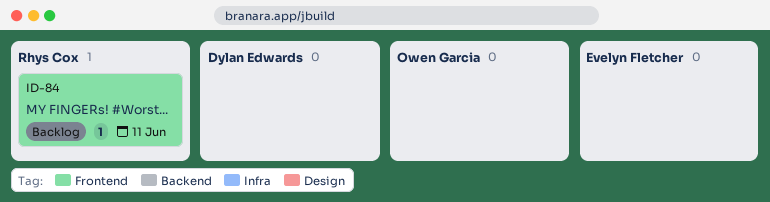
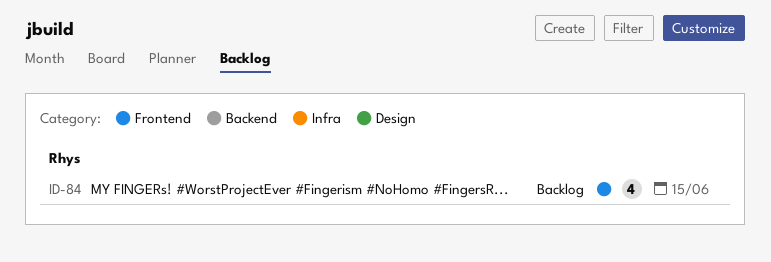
ID-84, estimate: 1 -> 4
ID-84, due: Jun 11 -> Jun 15

